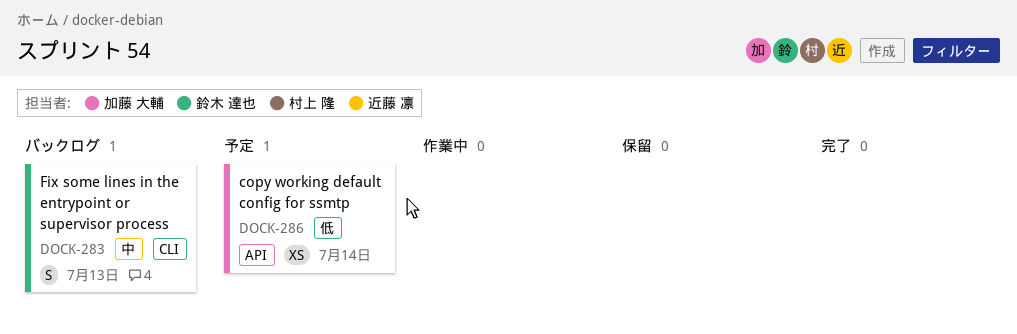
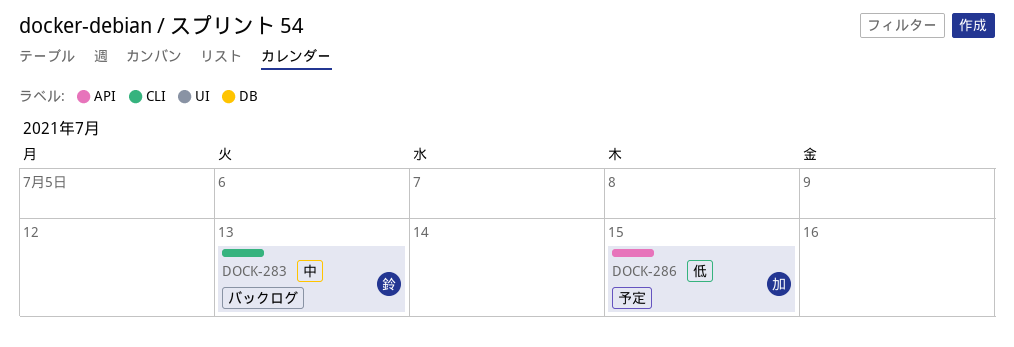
DOCK-286, due: Jul 14 -> Jul 15

